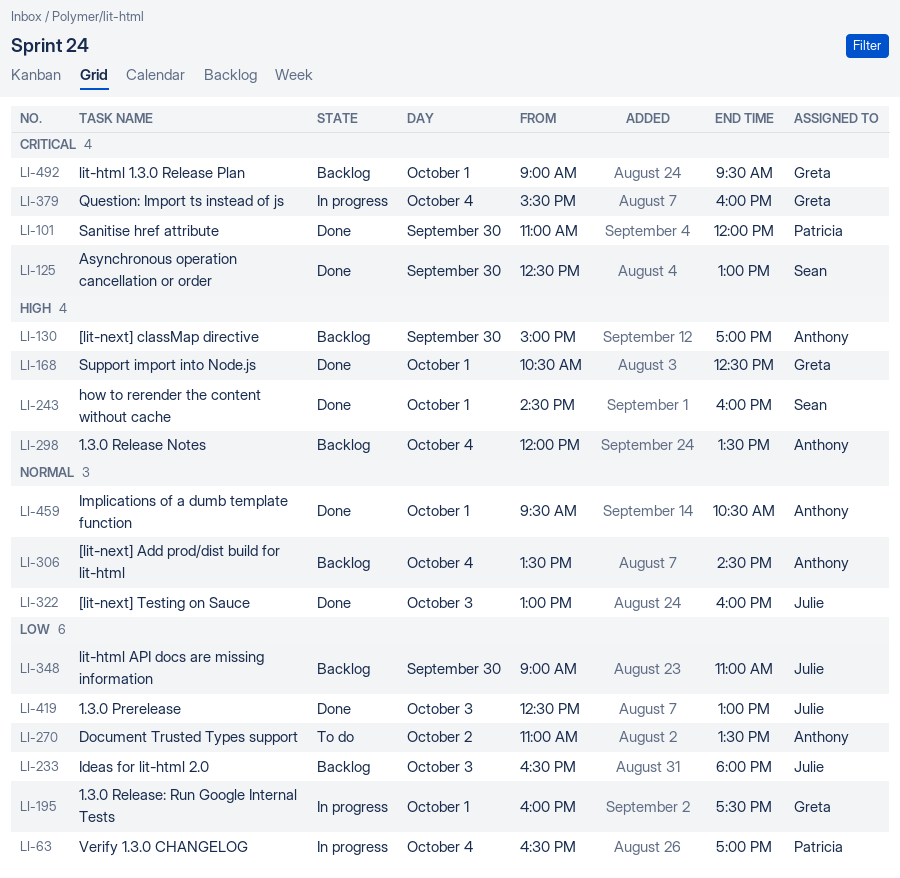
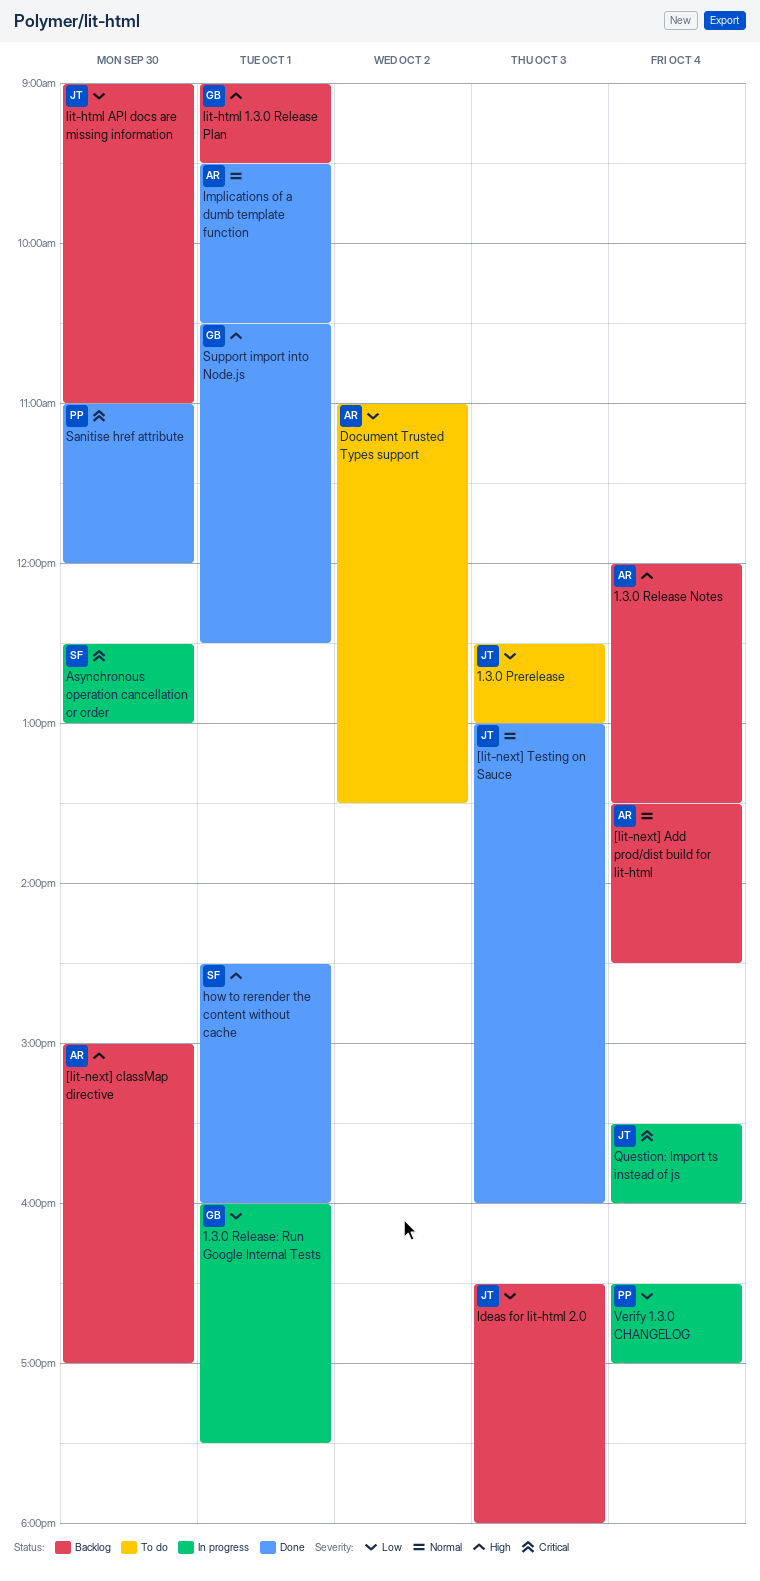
1.3.0 Prerelease, status: Done -> To do
Asynchronous operation cancellation or order, status: Done -> In progress
lit-html 1.3.0 Release Plan, priority: Critical -> High
Question: Import ts instead of js, owner: Greta -> Julie

